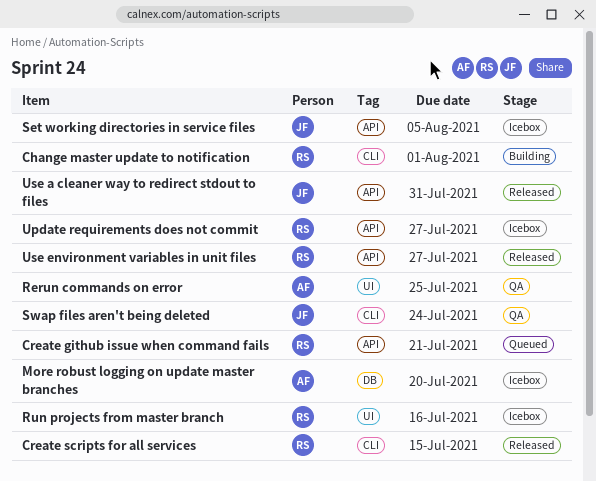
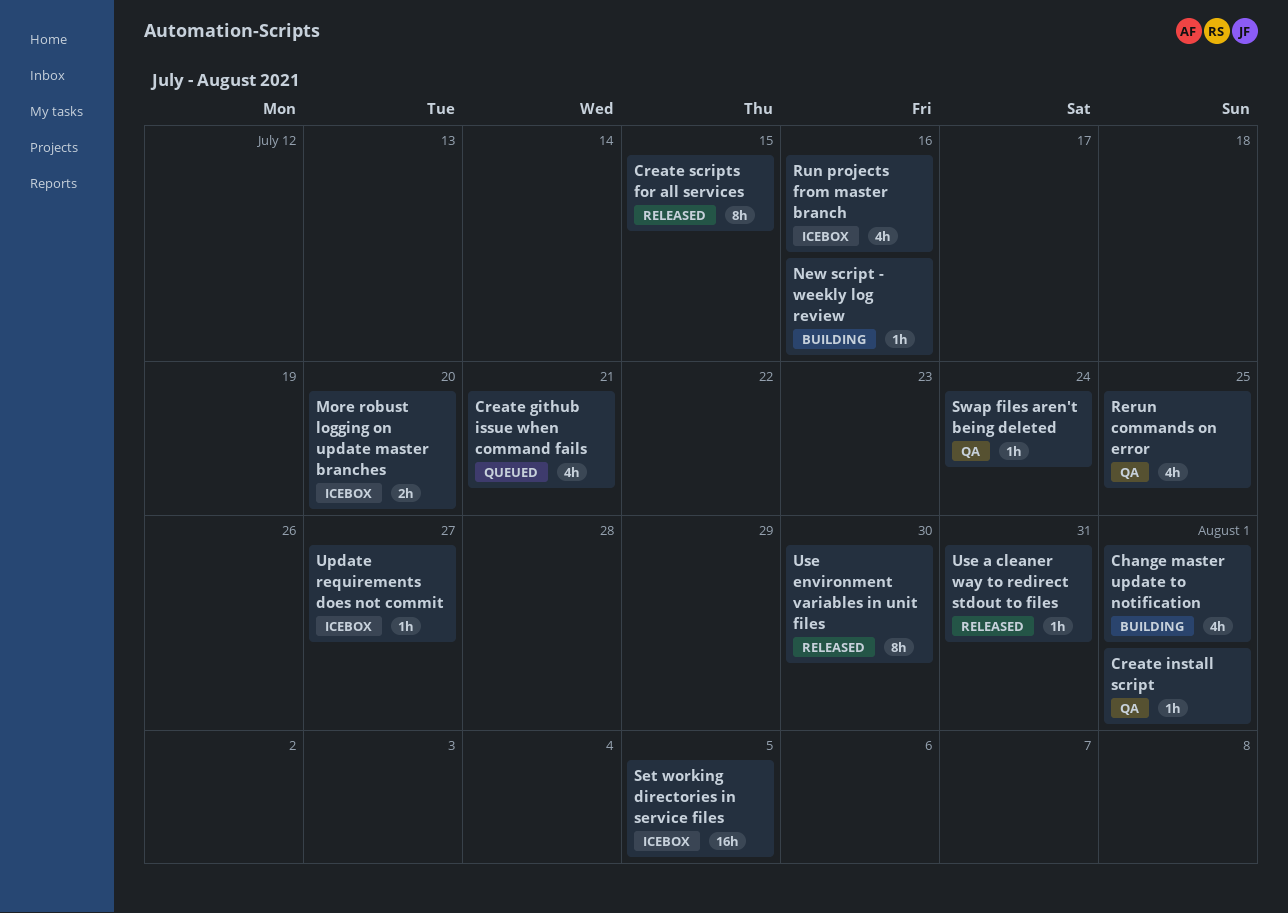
Create install script: none -> present
New script - weekly log review: none -> present
Use environment variables in unit files, due: Jul 27 -> Jul 30

